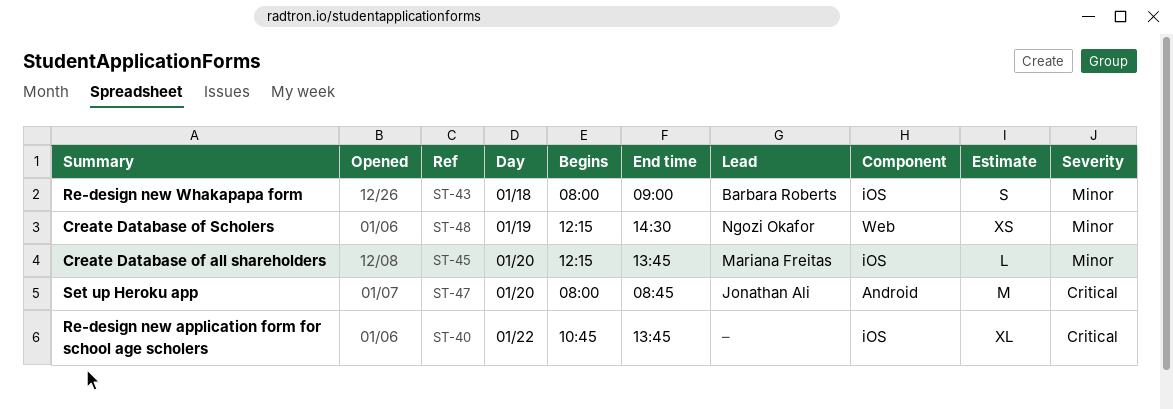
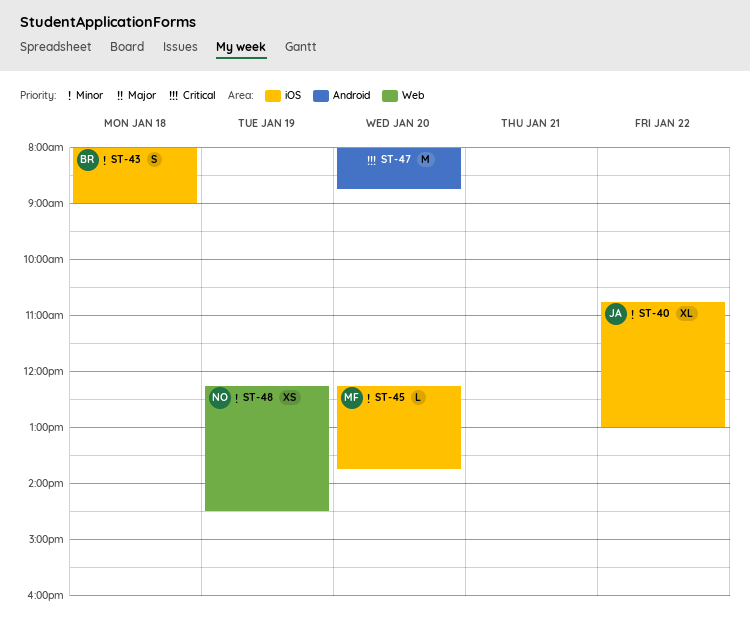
ST-40, owner: none -> Jonathan Ali
ST-40, priority: Critical -> Minor
ST-40, ends: 13:45 -> 13:00
ST-47, owner: Jonathan Ali -> none

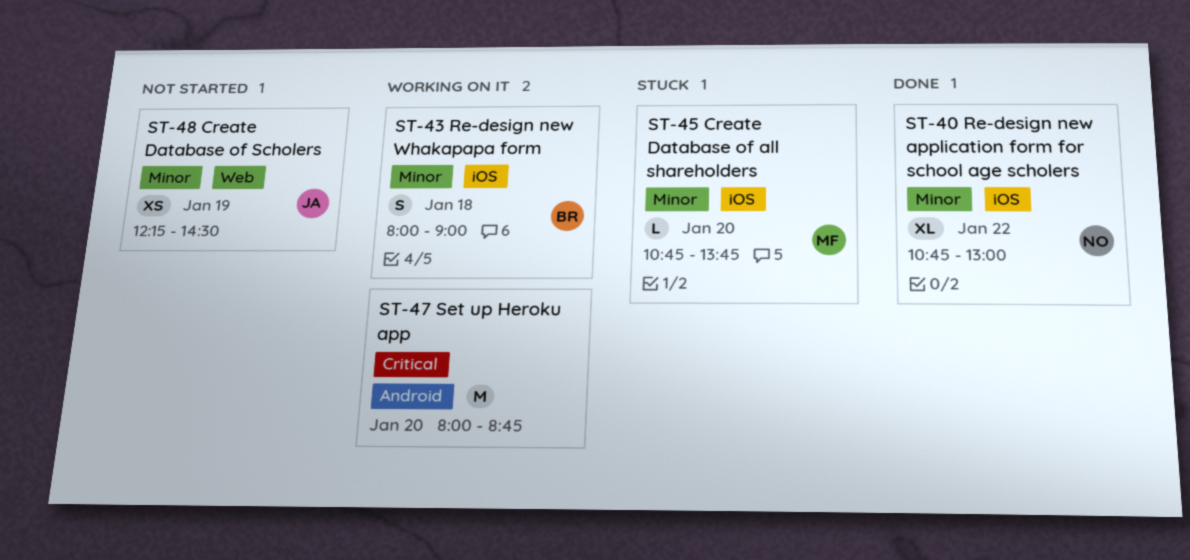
ST-40, owner: JA -> NO
ST-45, begins: 12:15 -> 10:45
ST-48, owner: NO -> JA

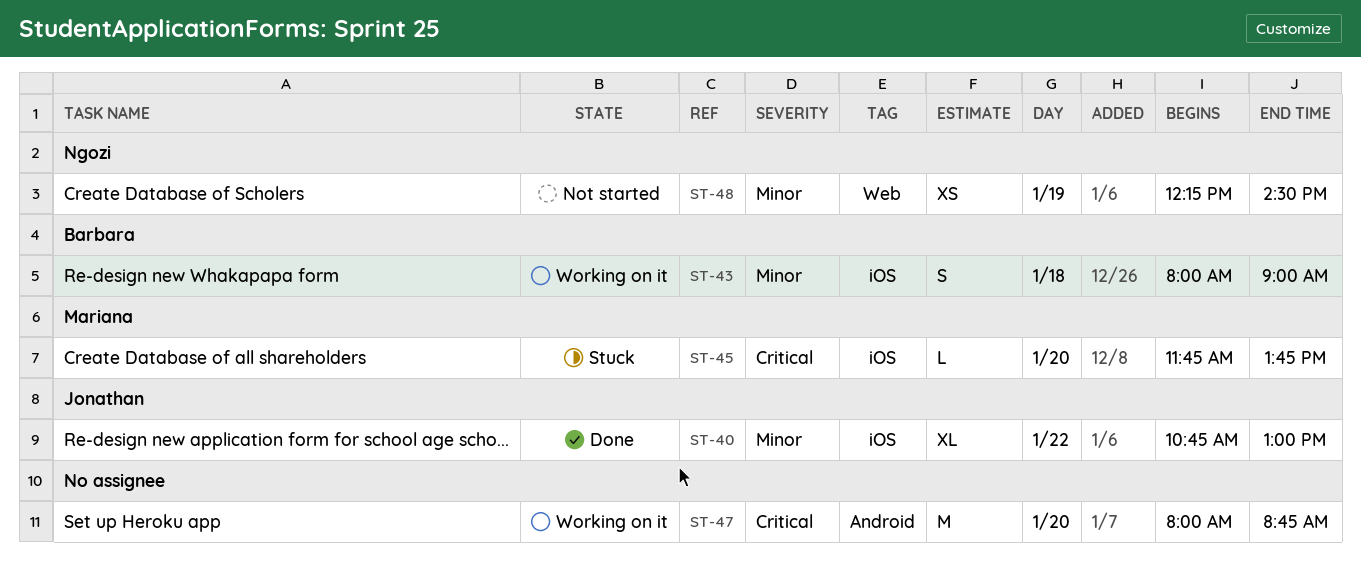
ST-40, owner: Ngozi -> Jonathan
ST-45, priority: Minor -> Critical
ST-45, begins: 10:45 -> 11:45
ST-48, owner: Jonathan -> Ngozi

